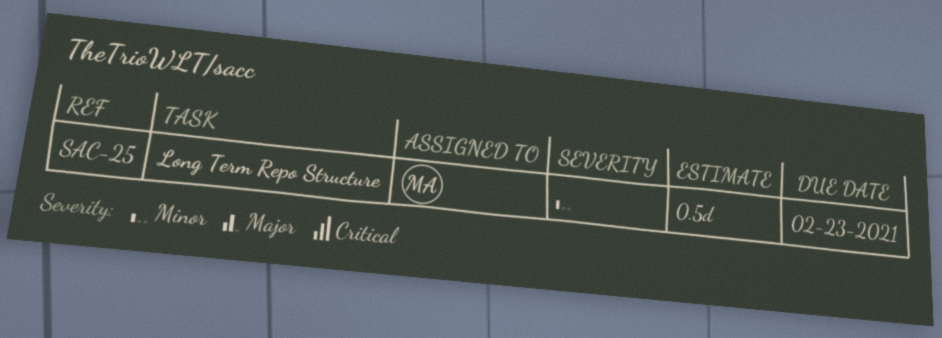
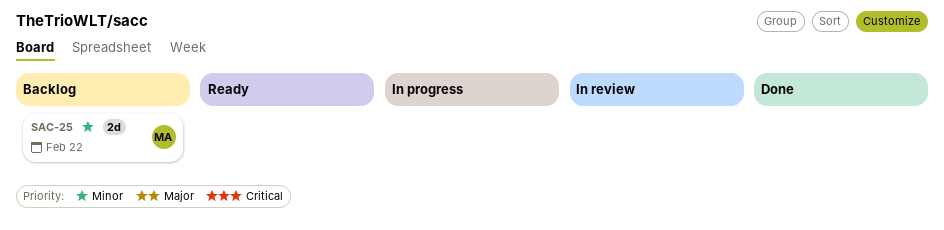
SAC-25, estimate: 0.5d -> 2d
SAC-25, due: Feb 23 -> Feb 22

